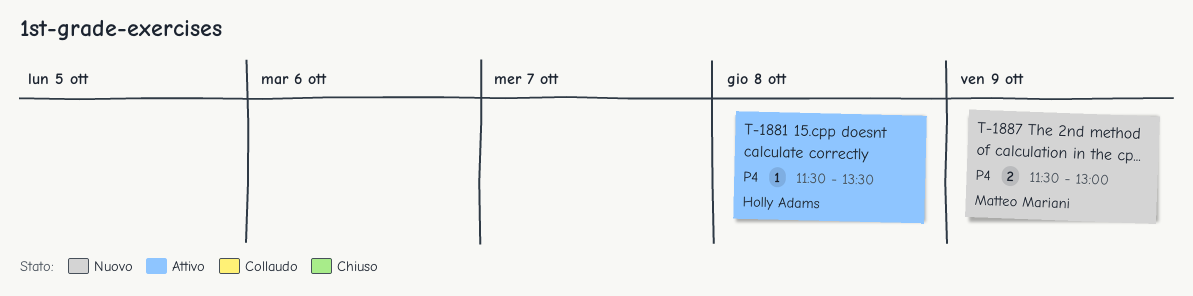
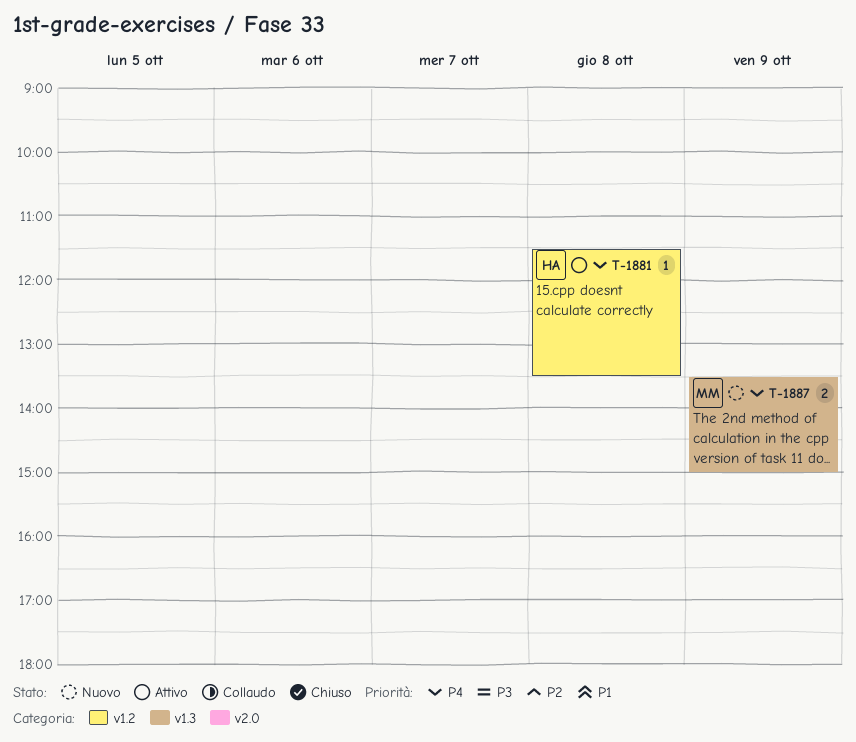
T-1887, begins: 11:30 -> 13:30
T-1887, ends: 13:00 -> 15:00

